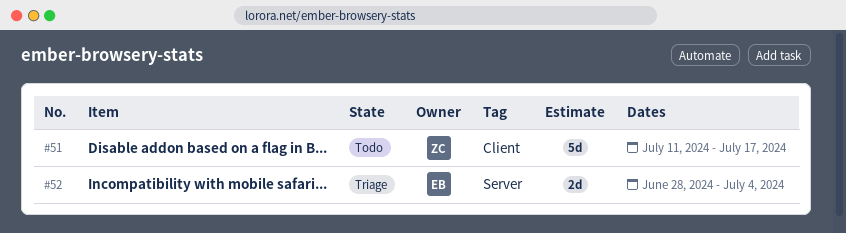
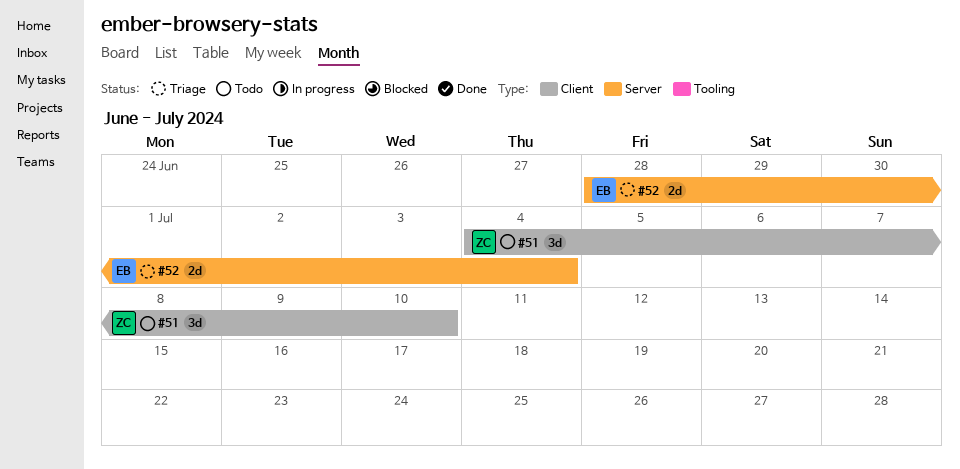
#51, estimate: 5d -> 3d
#51, start: Jul 11 -> Jul 4
#51, due: Jul 17 -> Jul 10

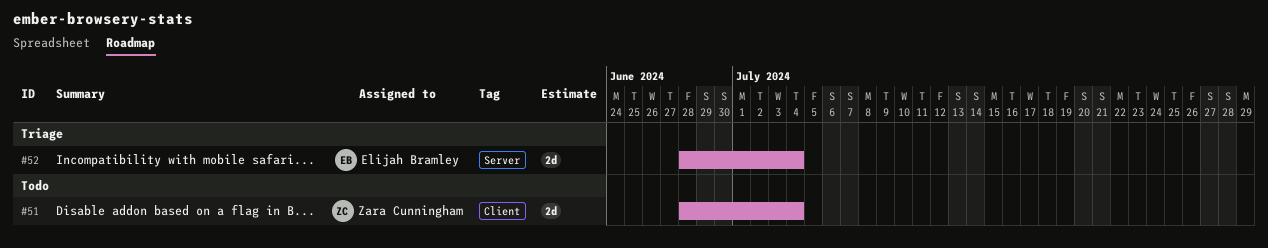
#51, estimate: 3d -> 2d
#51, start: Jul 4 -> Jun 28
#51, due: Jul 10 -> Jul 4

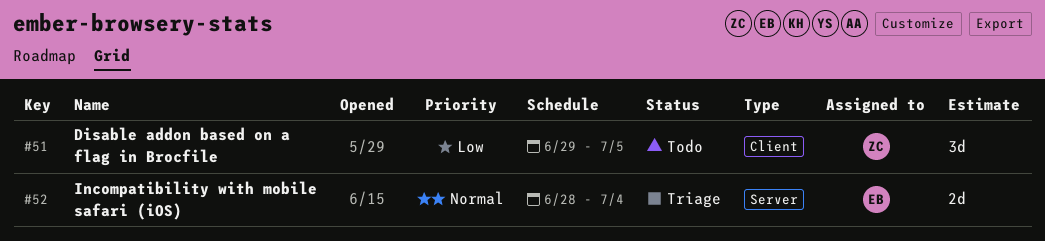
#51, estimate: 2d -> 3d
#51, start: Jun 28 -> Jun 29
#51, due: Jul 4 -> Jul 5

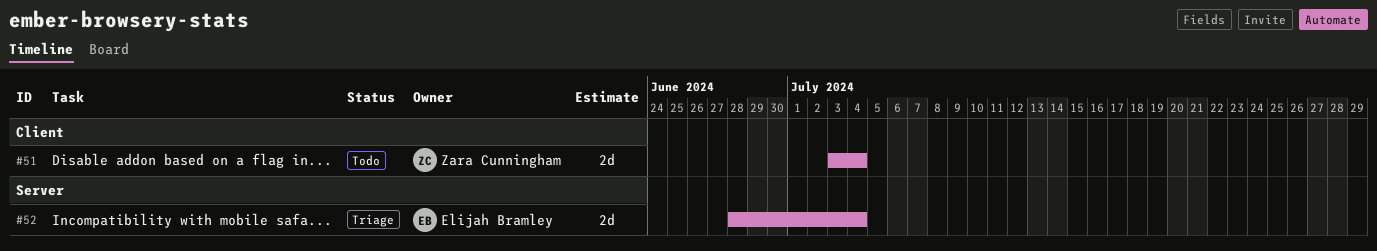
#51, estimate: 3d -> 2d
#51, start: Jun 29 -> Jul 3
#51, due: Jul 5 -> Jul 4

